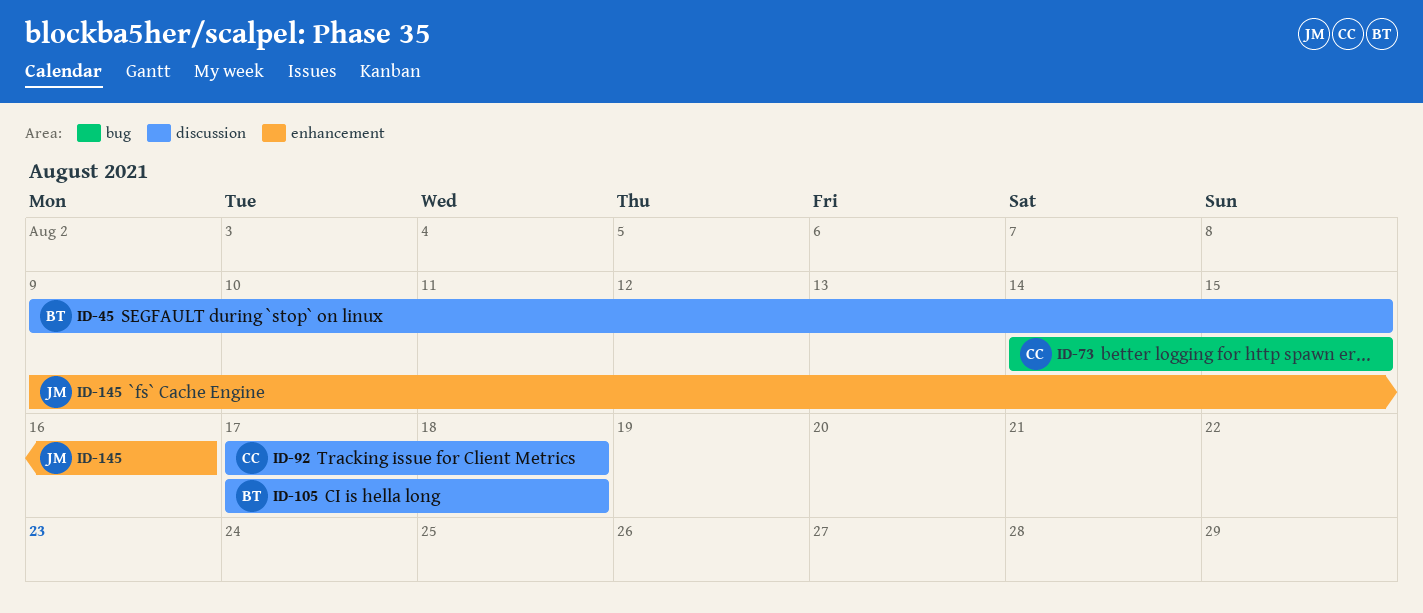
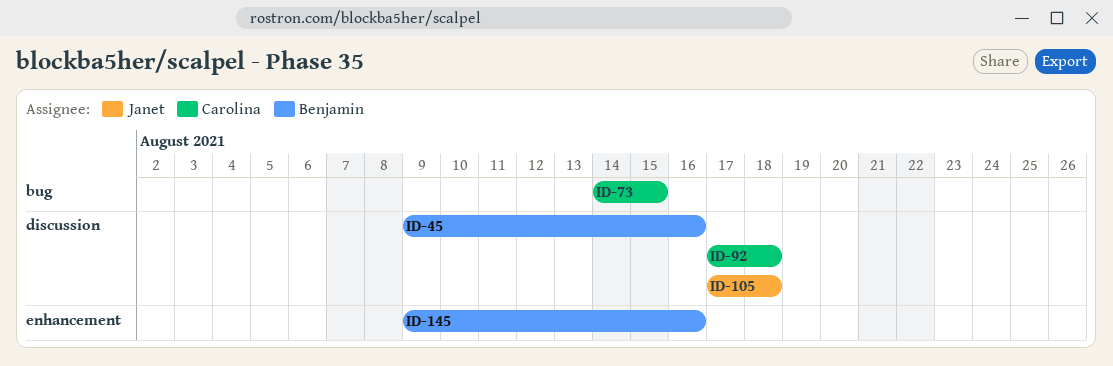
ID-45, due: Aug 15 -> Aug 16
ID-105, owner: Benjamin -> Janet
ID-145, owner: Janet -> Benjamin

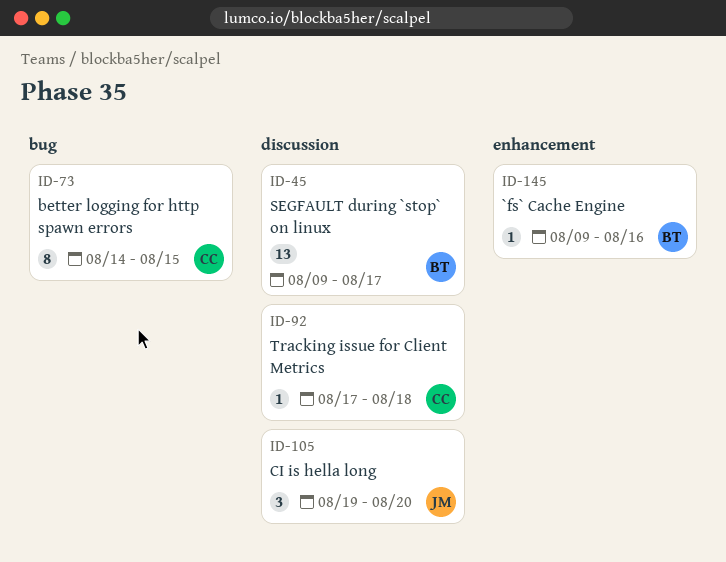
ID-45, due: Aug 16 -> Aug 17
ID-105, start: Aug 17 -> Aug 19
ID-105, due: Aug 18 -> Aug 20

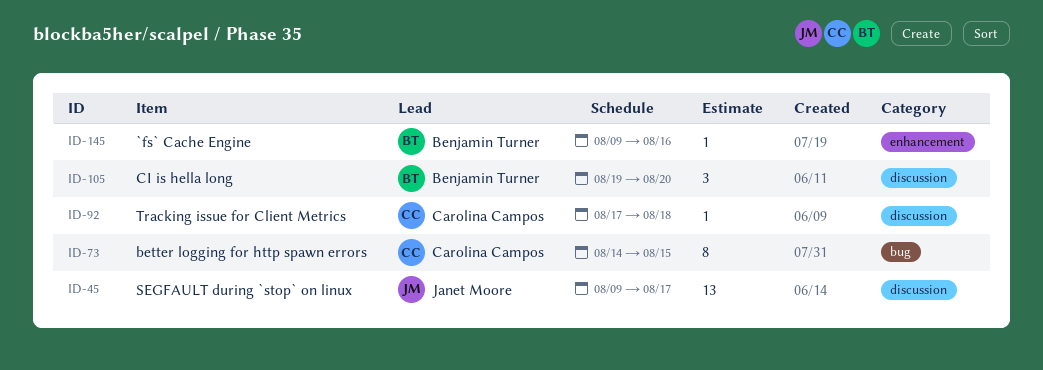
ID-45, owner: Benjamin Turner -> Janet Moore
ID-105, owner: Janet Moore -> Benjamin Turner

